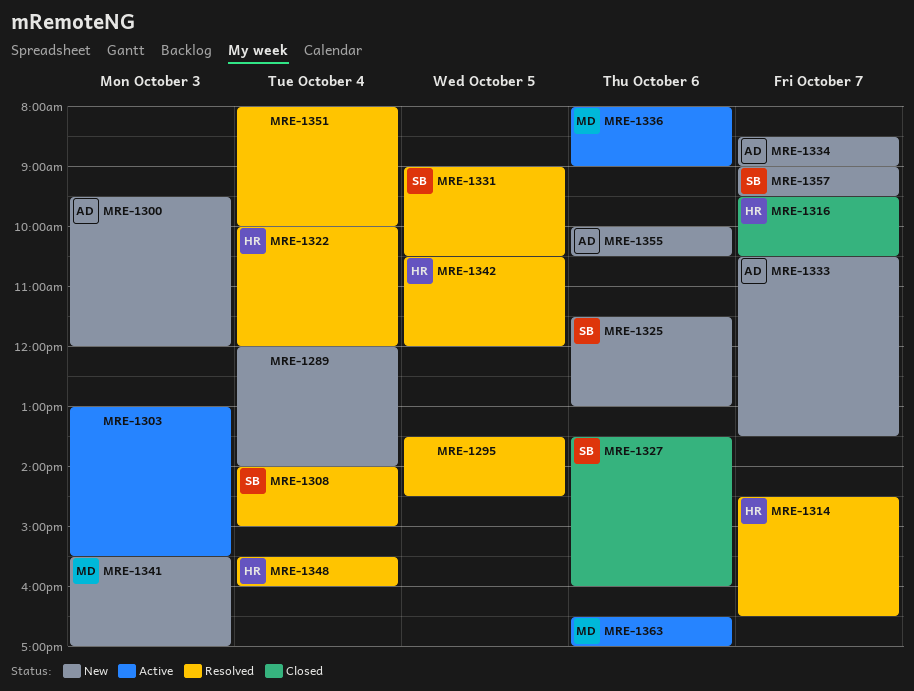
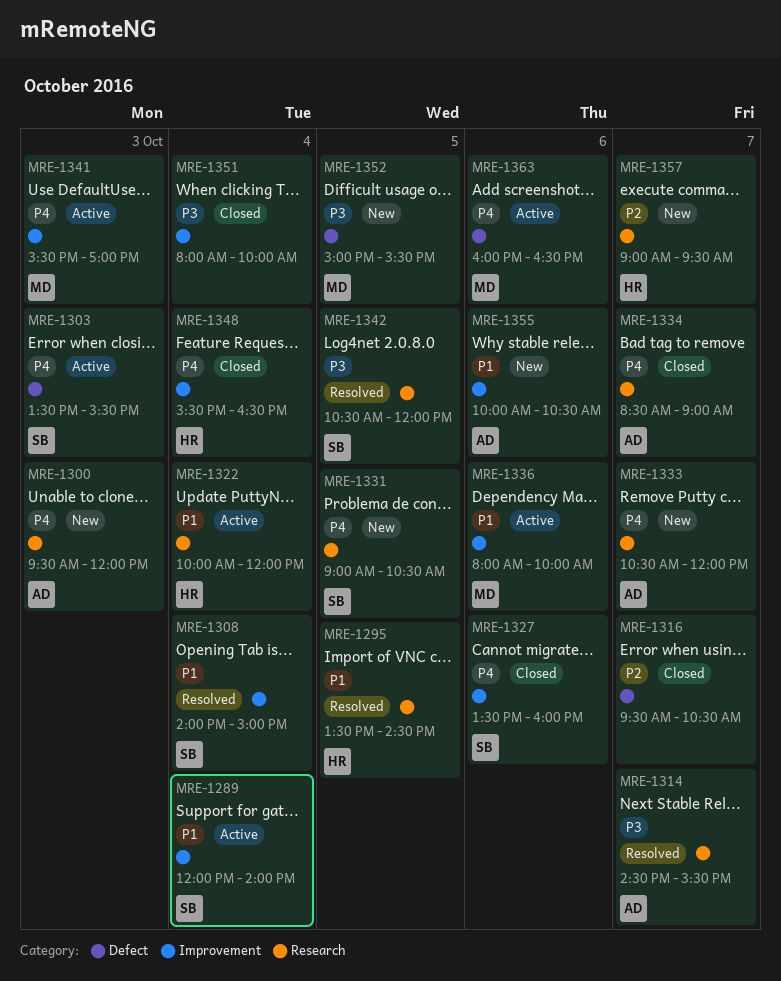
MRE-1289, status: New -> Active
MRE-1289, owner: none -> SB
MRE-1295, owner: none -> HR
MRE-1303, owner: none -> SB
MRE-1303, begins: 13:00 -> 13:30
MRE-1314, owner: HR -> AD
MRE-1314, ends: 16:30 -> 15:30
MRE-1316, owner: HR -> none
MRE-1322, status: Resolved -> Active
MRE-1325: present -> none
MRE-1331, status: Resolved -> New
MRE-1333, ends: 13:30 -> 12:00
MRE-1334, status: New -> Closed
MRE-1336, ends: 09:00 -> 10:00
MRE-1341, status: New -> Active
MRE-1342, owner: HR -> SB
MRE-1348, status: Resolved -> Closed
MRE-1348, ends: 16:00 -> 16:30
MRE-1351, status: Resolved -> Closed
MRE-1352: none -> present
MRE-1357, owner: SB -> HR
MRE-1363, begins: 16:30 -> 16:00
MRE-1363, ends: 17:00 -> 16:30

